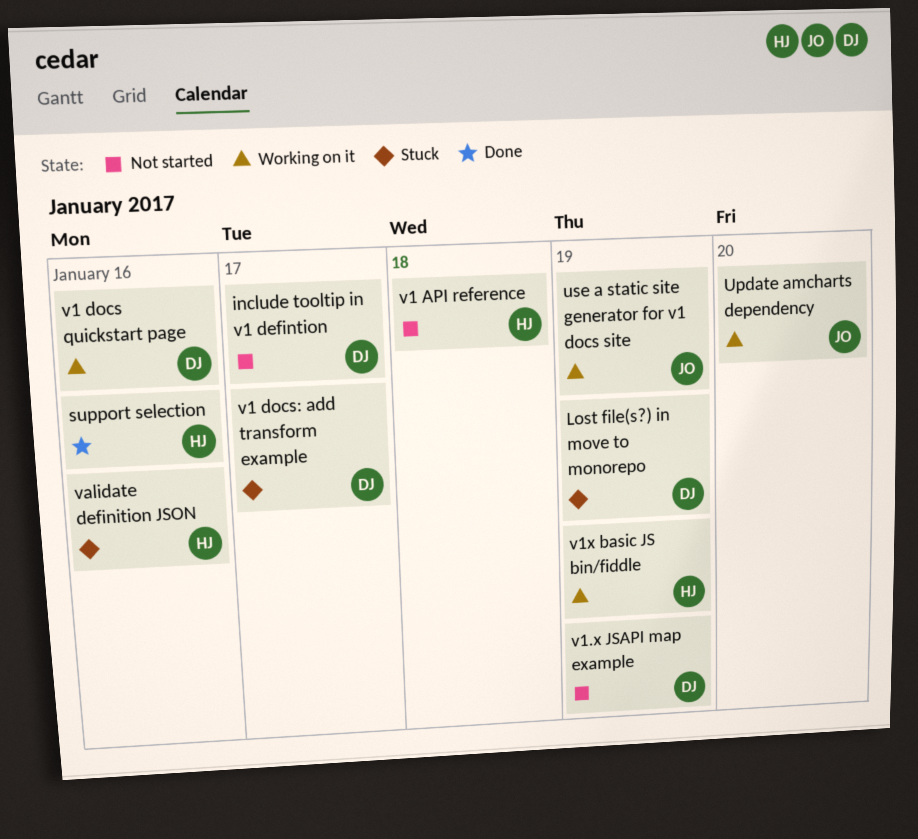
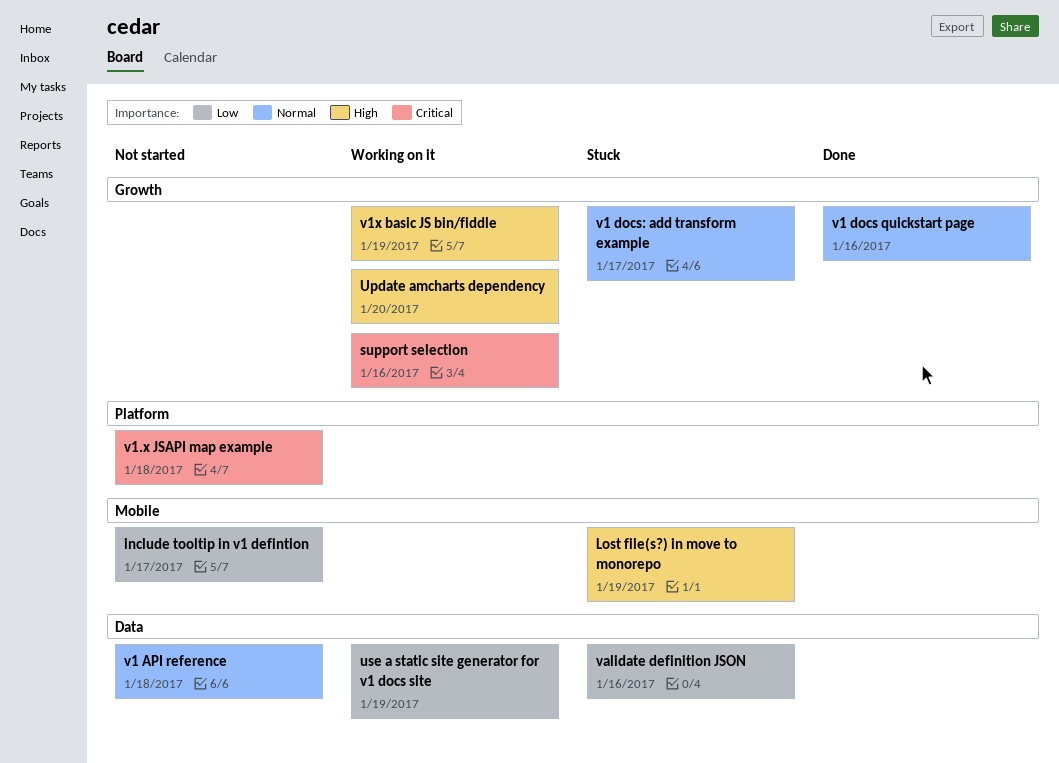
support selection, status: Done -> Working on it
v1 docs quickstart page, status: Working on it -> Done
v1.x JSAPI map example, due: Jan 19 -> Jan 18

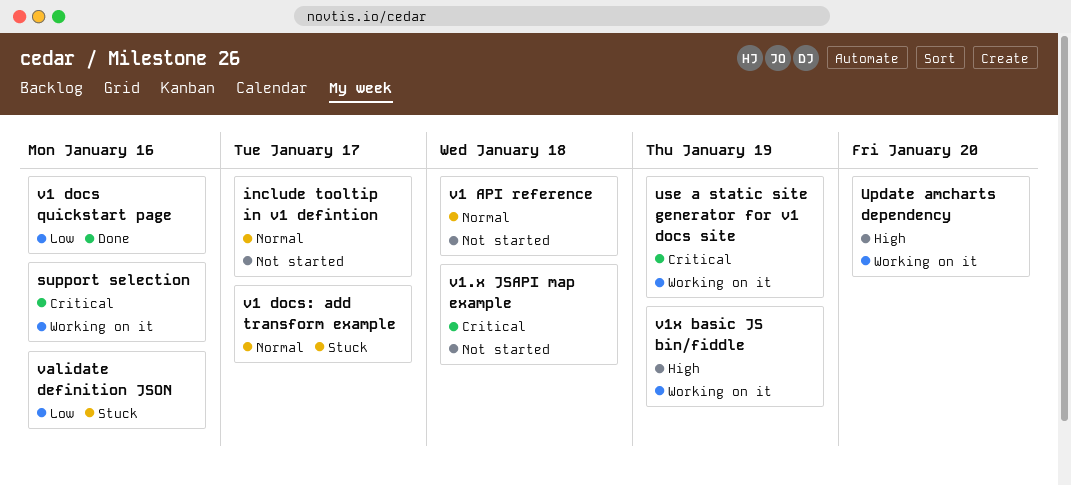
include tooltip in v1 defintion, priority: Low -> Normal
Lost file(s?) in move to monorepo: present -> none
use a static site generator for v1 docs site, priority: Low -> Critical
v1 docs quickstart page, priority: Normal -> Low

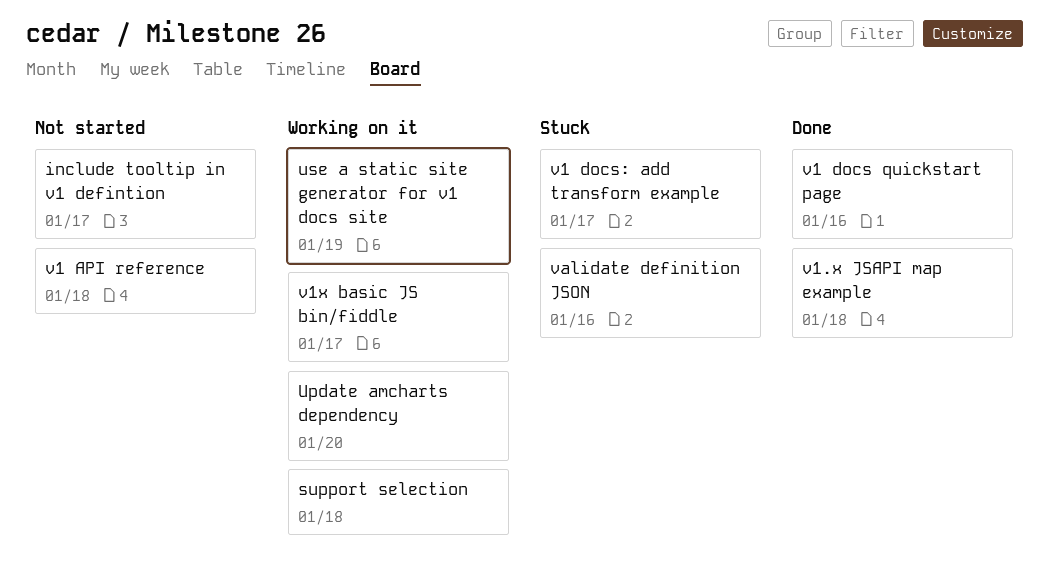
support selection, due: Jan 16 -> Jan 18
v1.x JSAPI map example, status: Not started -> Done
v1x basic JS bin/fiddle, due: Jan 19 -> Jan 17

